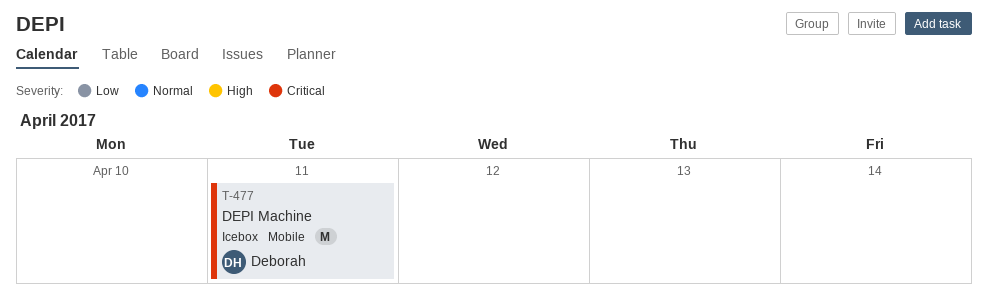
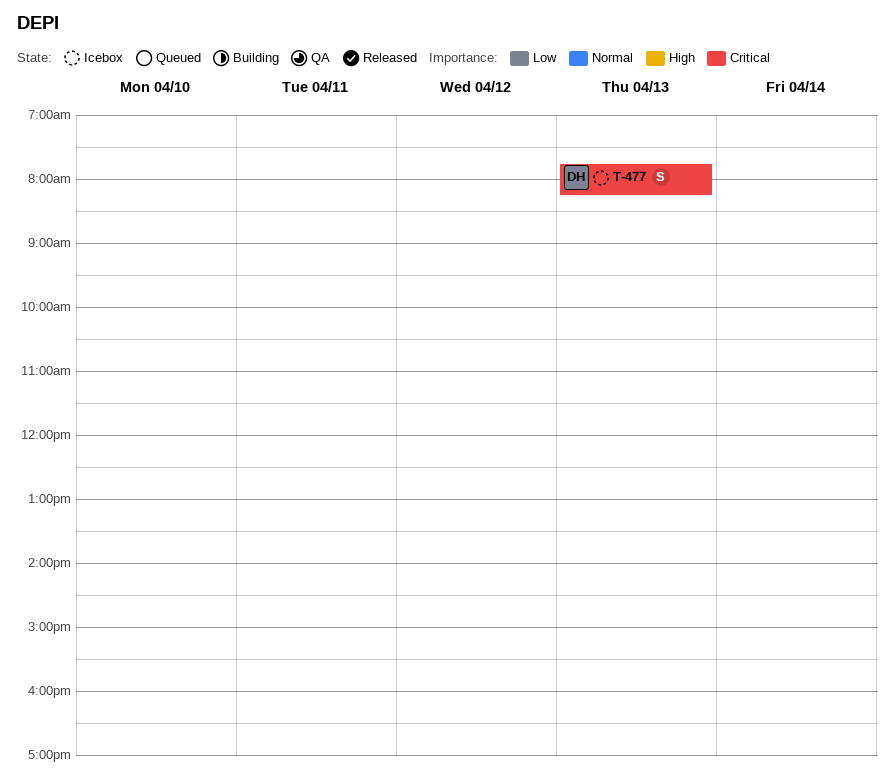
T-477, estimate: M -> S
T-477, day: Apr 11 -> Apr 13

